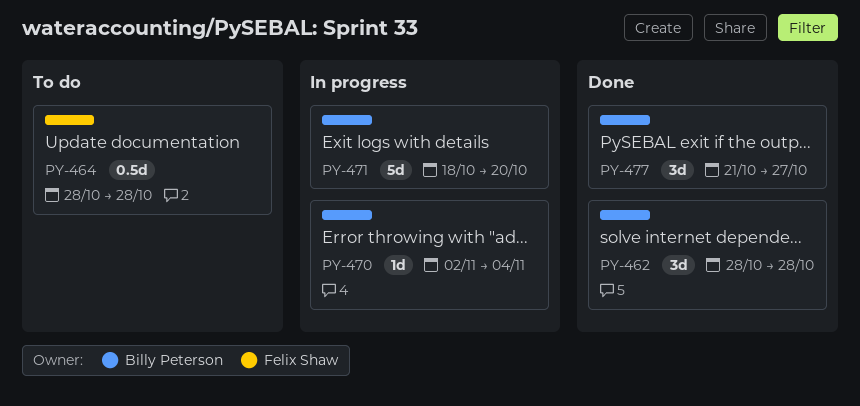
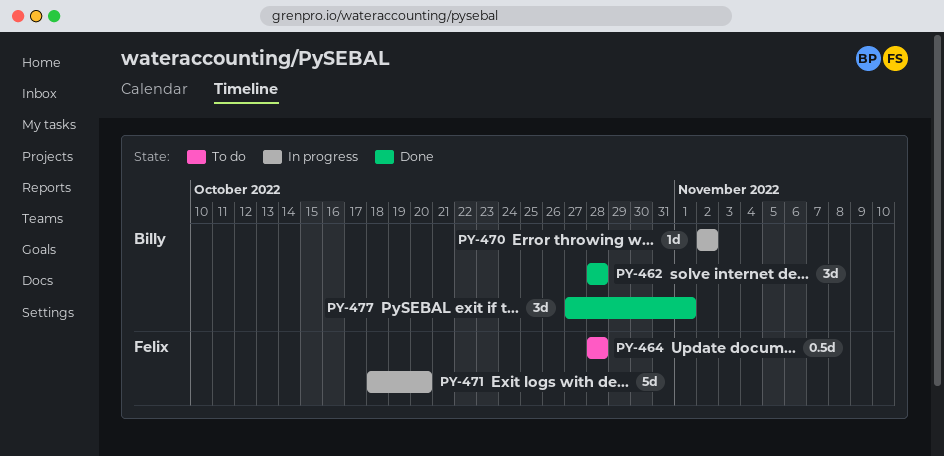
PY-470, due: Nov 4 -> Nov 2
PY-471, owner: Billy Peterson -> Felix Shaw
PY-477, start: Oct 21 -> Oct 27
PY-477, due: Oct 27 -> Nov 1

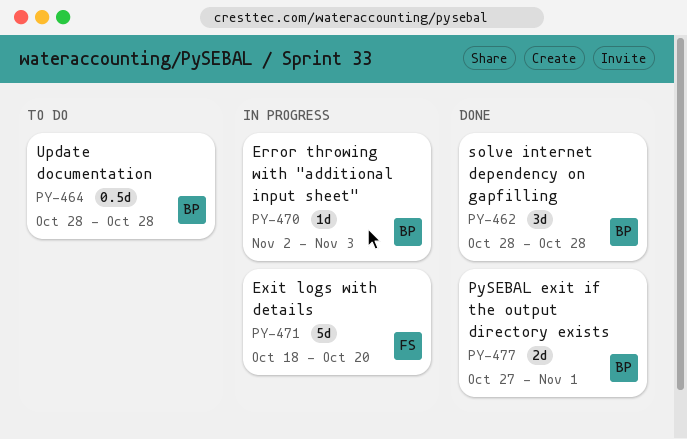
PY-464, owner: Felix -> Billy
PY-470, due: Nov 2 -> Nov 3
PY-477, estimate: 3d -> 2d

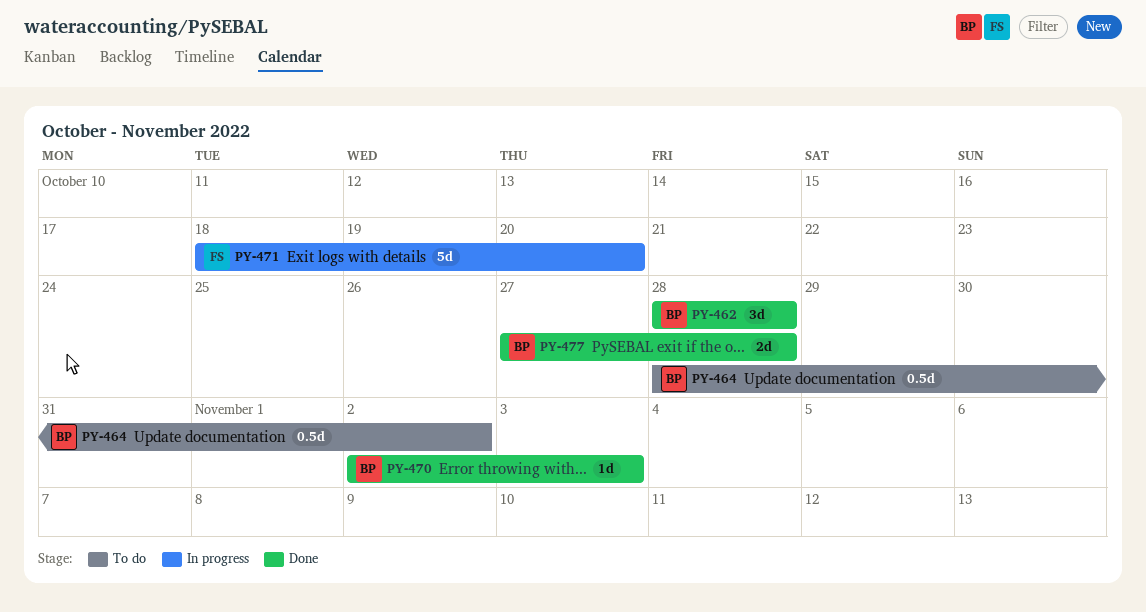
PY-464, due: Oct 28 -> Nov 2
PY-470, status: In progress -> Done
PY-477, due: Nov 1 -> Oct 28

